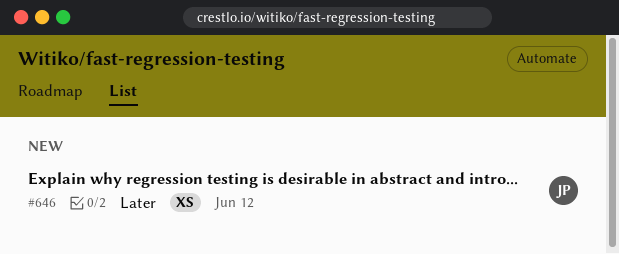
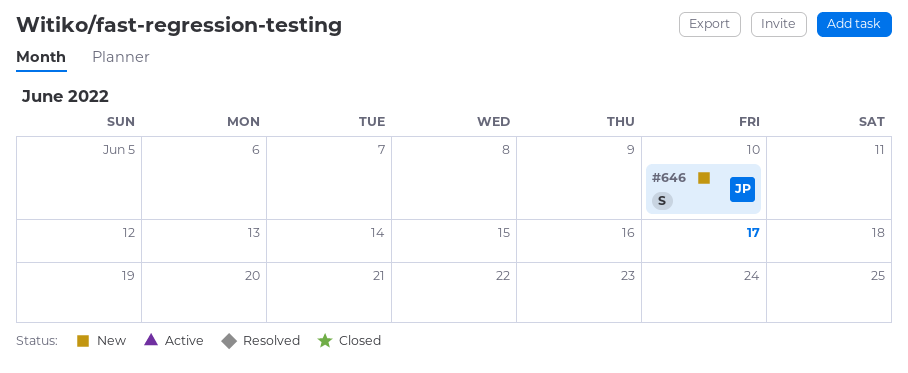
#646, estimate: XS -> S
#646, due: Jun 12 -> Jun 10

